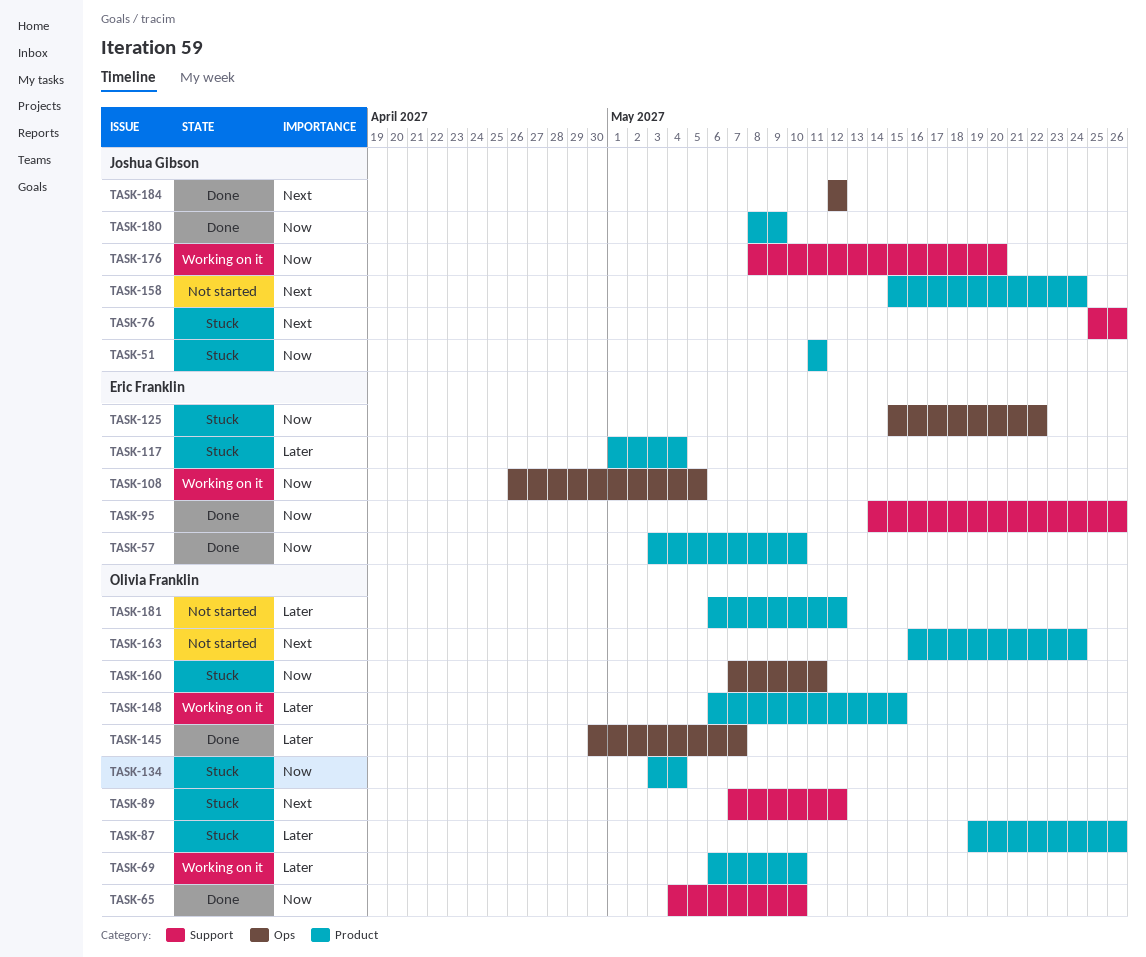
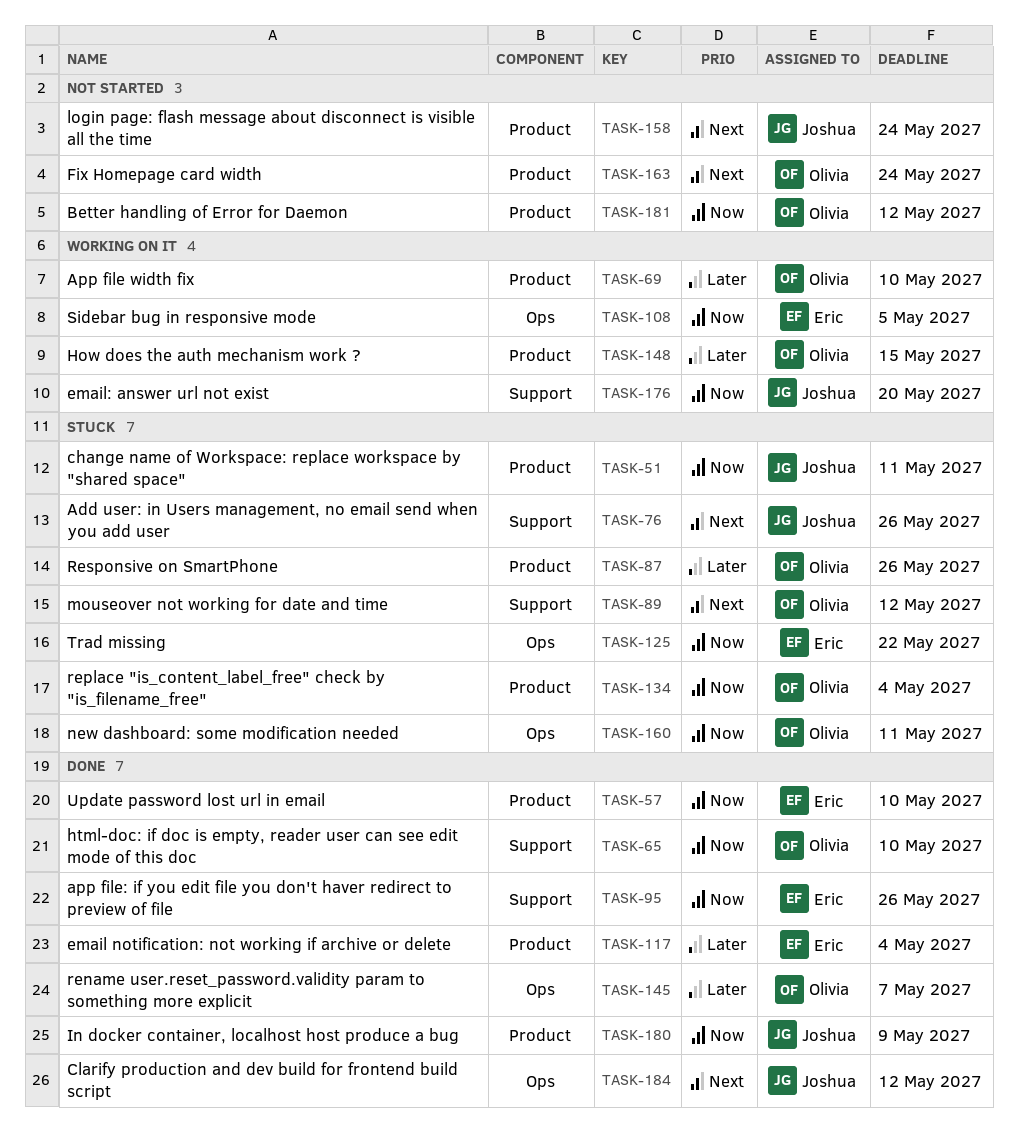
TASK-117, status: Stuck -> Done
TASK-181, priority: Later -> Now

